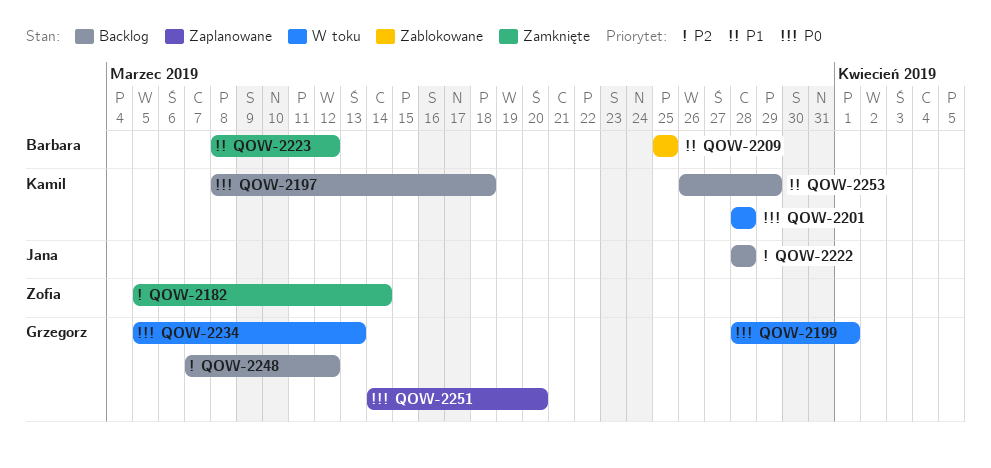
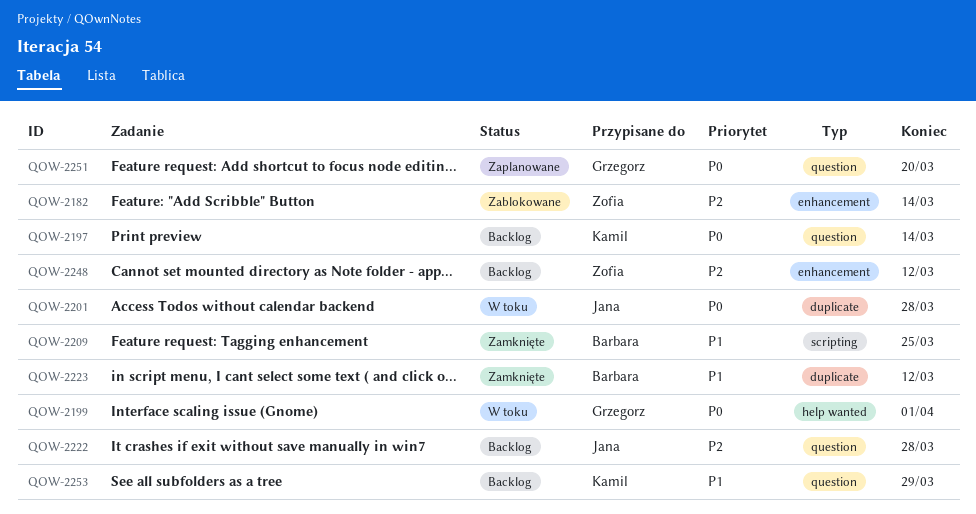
QOW-2182, status: Zamknięte -> Zablokowane
QOW-2197, due: Mar 18 -> Mar 14
QOW-2201, owner: Kamil -> Jana
QOW-2209, status: Zablokowane -> Zamknięte
QOW-2234: present -> none
QOW-2248, owner: Grzegorz -> Zofia

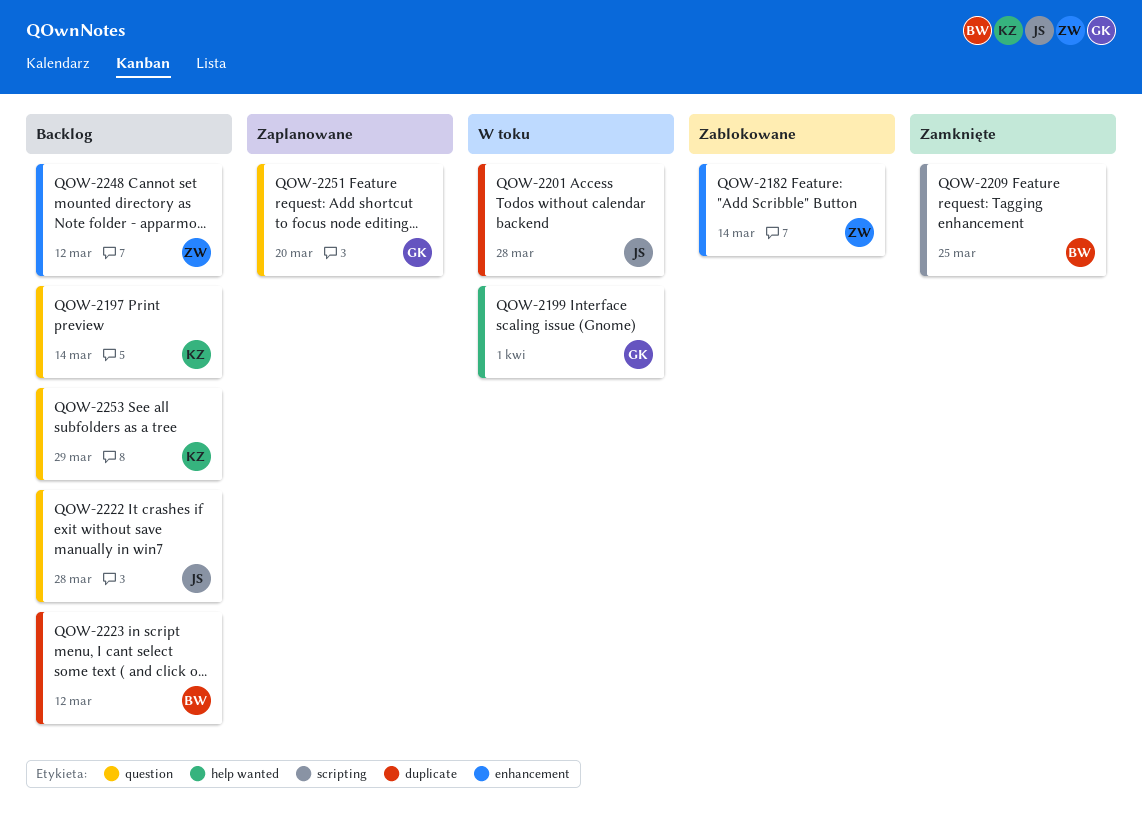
QOW-2223, status: Zamknięte -> Backlog

